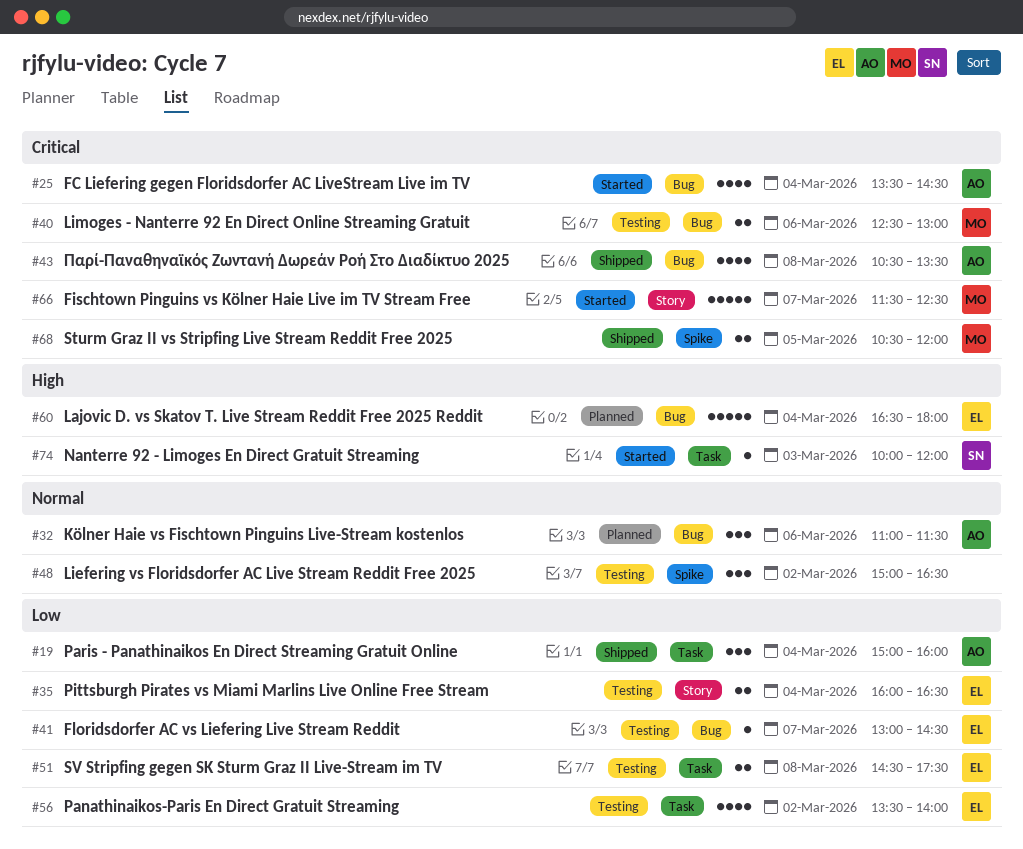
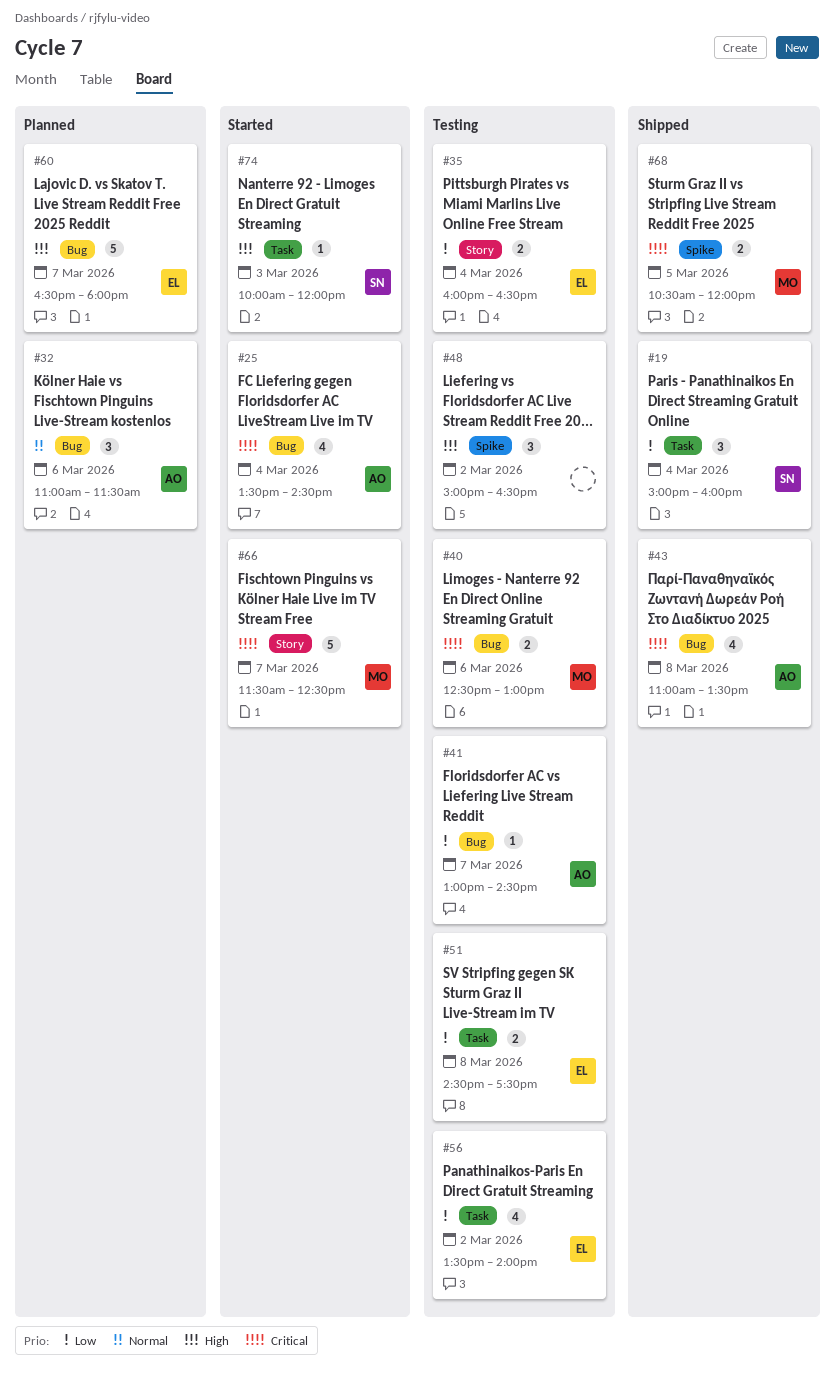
#19, owner: AO -> SN
#41, owner: EL -> AO
#43, begins: 10:30 -> 11:00
#48, priority: Normal -> High
#60, day: Mar 4 -> Mar 7

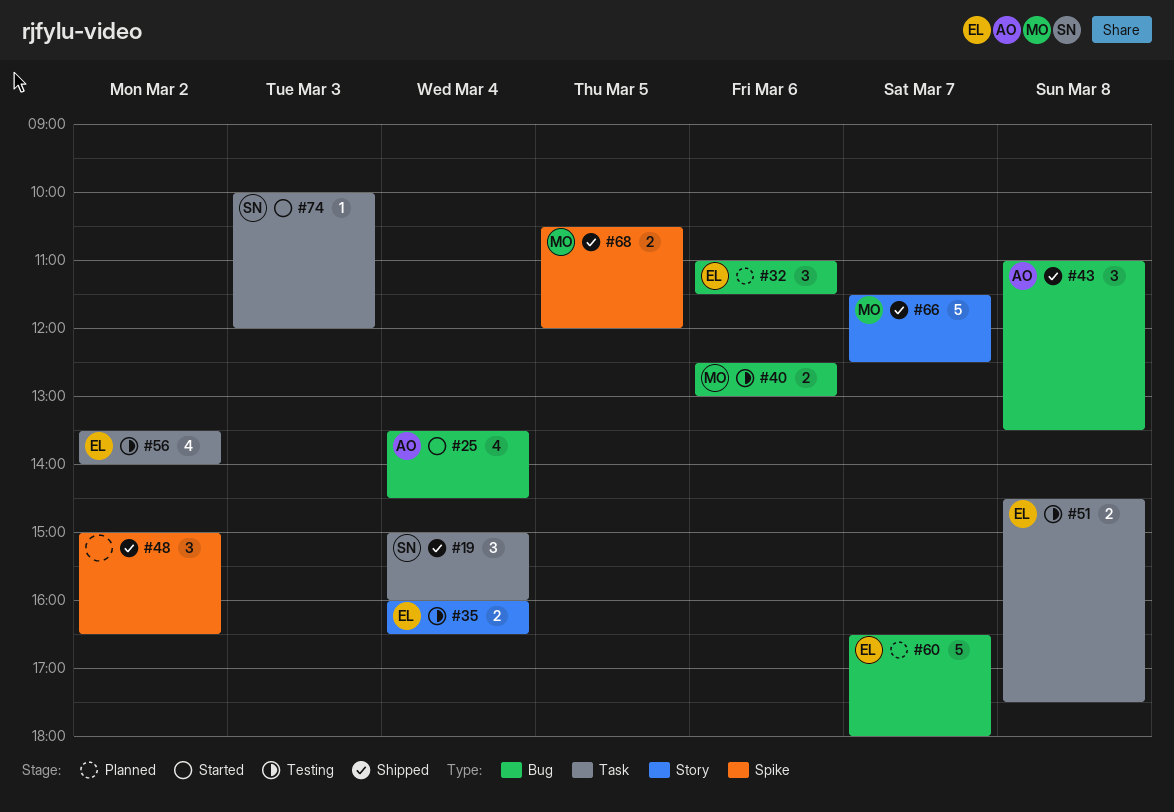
#32, owner: AO -> EL
#41: present -> none
#43, estimate: 4 -> 3
#48, status: Testing -> Shipped
#66, status: Started -> Shipped

